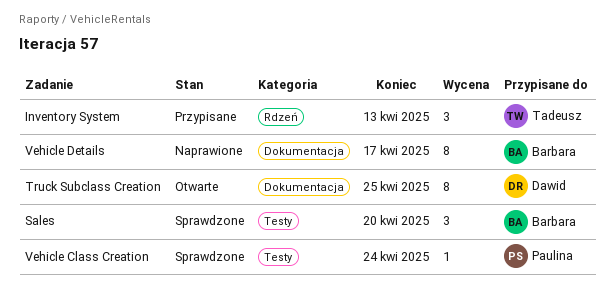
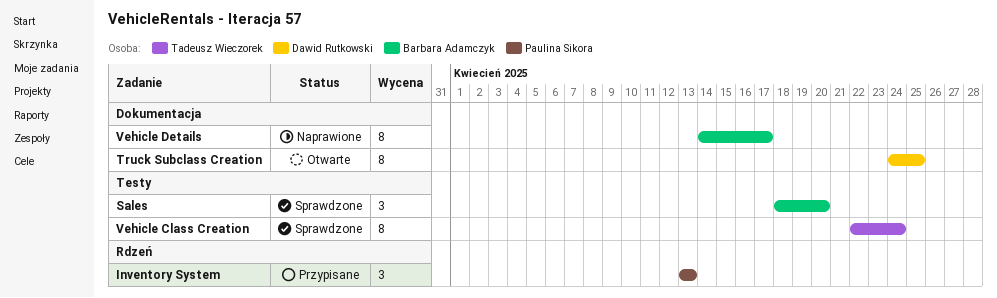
Inventory System, owner: Tadeusz Wieczorek -> Paulina Sikora
Vehicle Class Creation, owner: Paulina Sikora -> Tadeusz Wieczorek
Vehicle Class Creation, estimate: 1 -> 8

